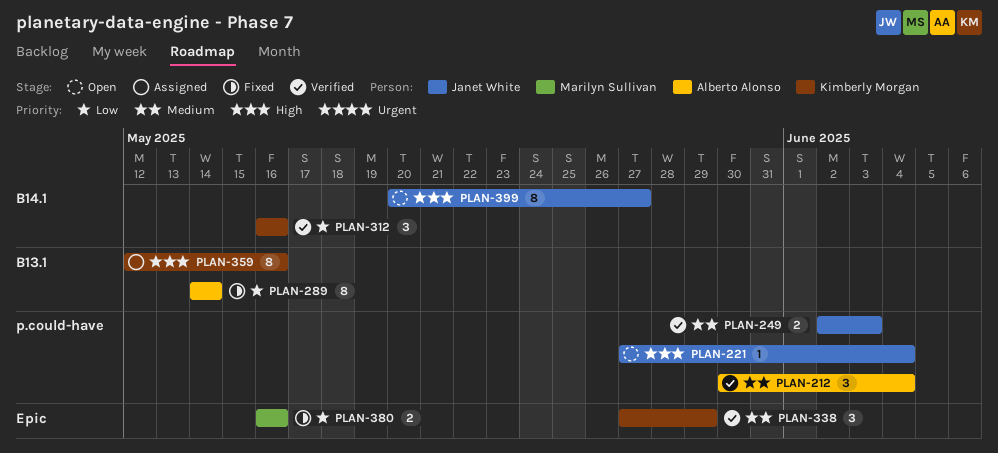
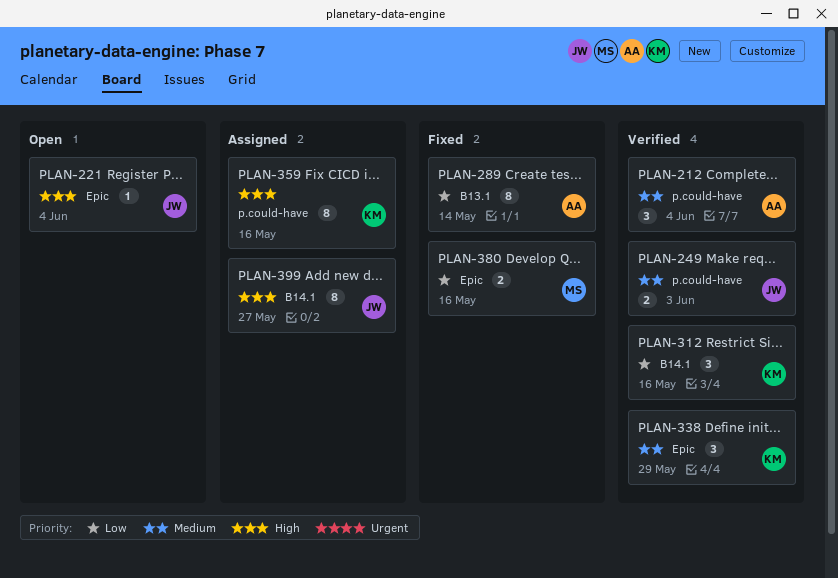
PLAN-221, label: p.could-have -> Epic
PLAN-359, label: B13.1 -> p.could-have
PLAN-399, status: Open -> Assigned

